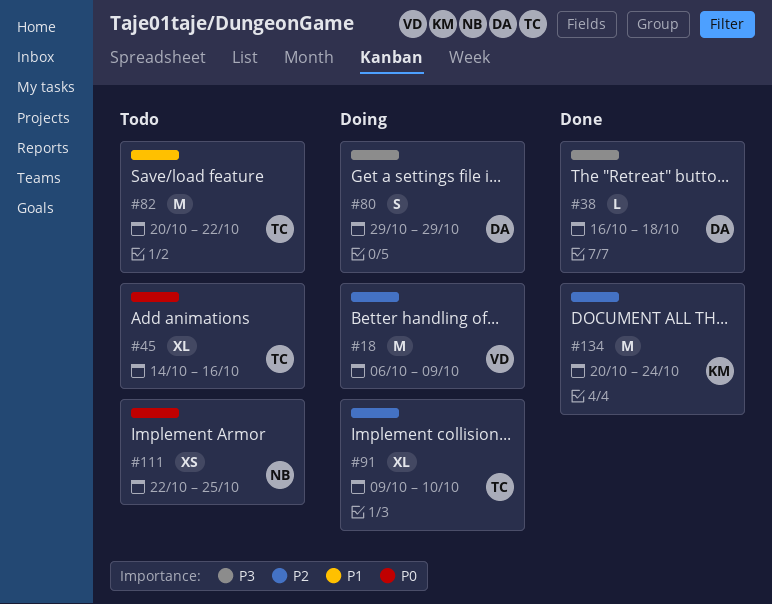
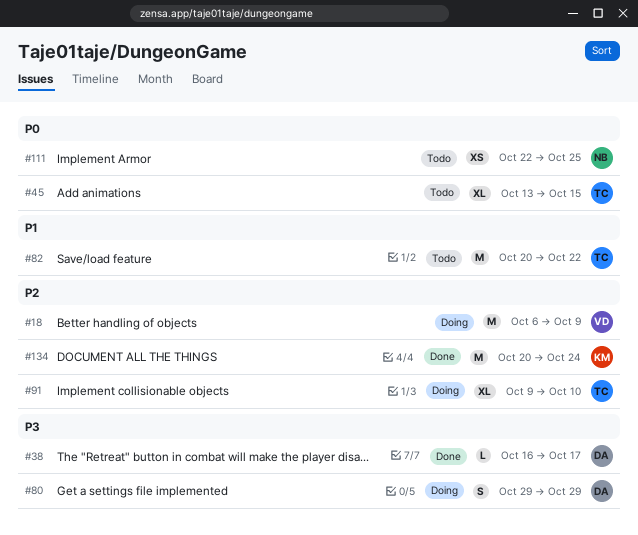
#38, due: Oct 18 -> Oct 17
#45, start: Oct 14 -> Oct 13
#45, due: Oct 16 -> Oct 15

